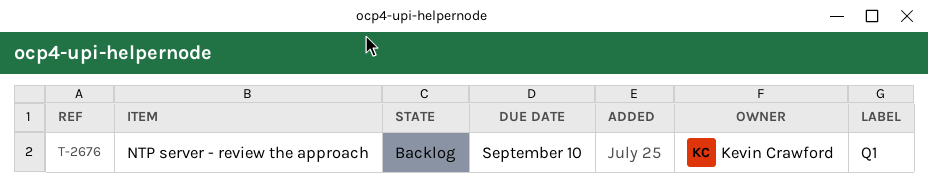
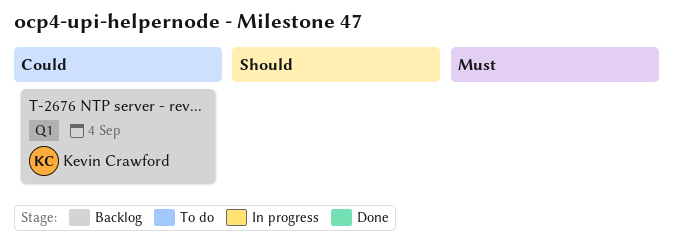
T-2676, due: Sep 10 -> Sep 4

